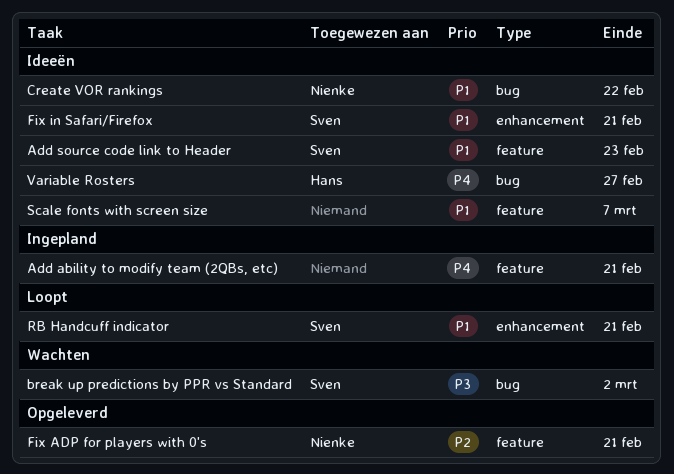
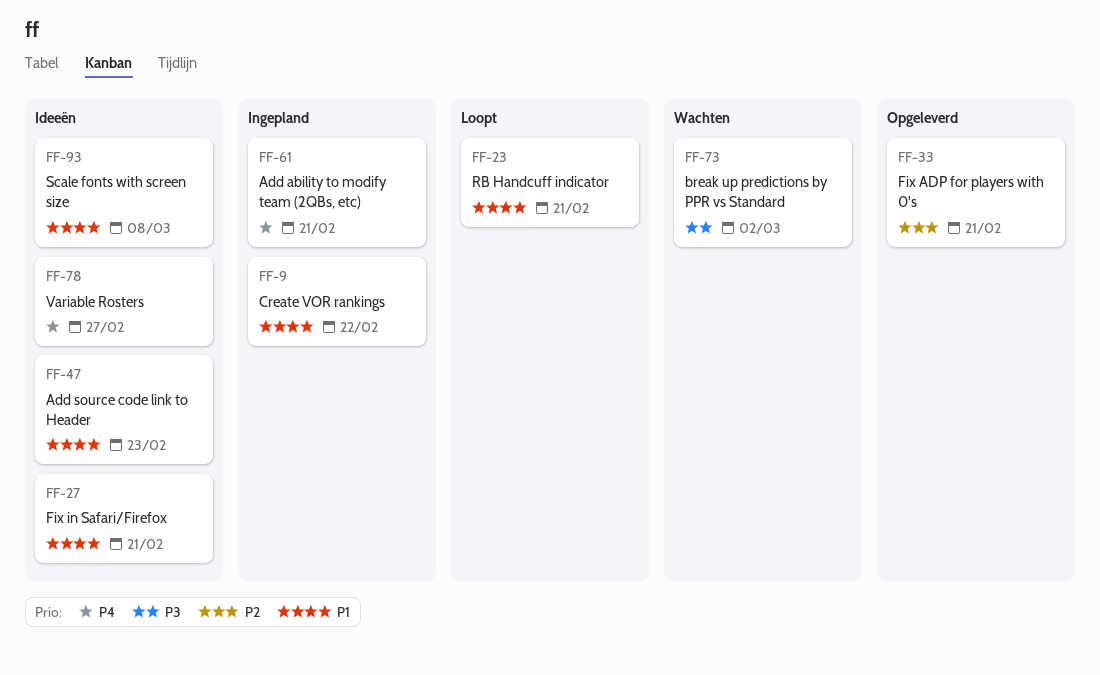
Create VOR rankings, status: Ideeën -> Ingepland
Scale fonts with screen size, due: Mar 7 -> Mar 8

